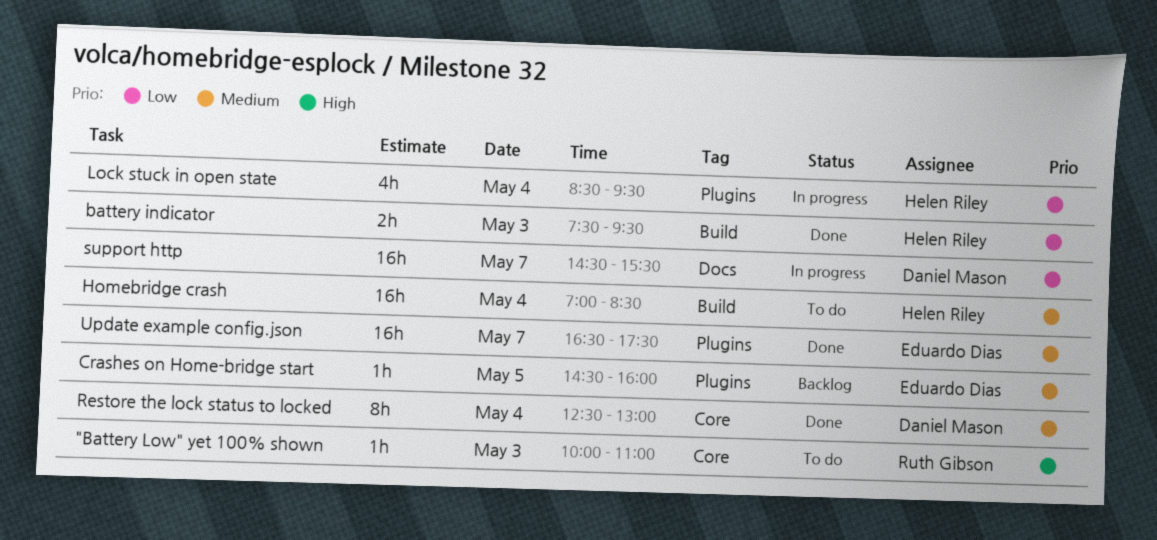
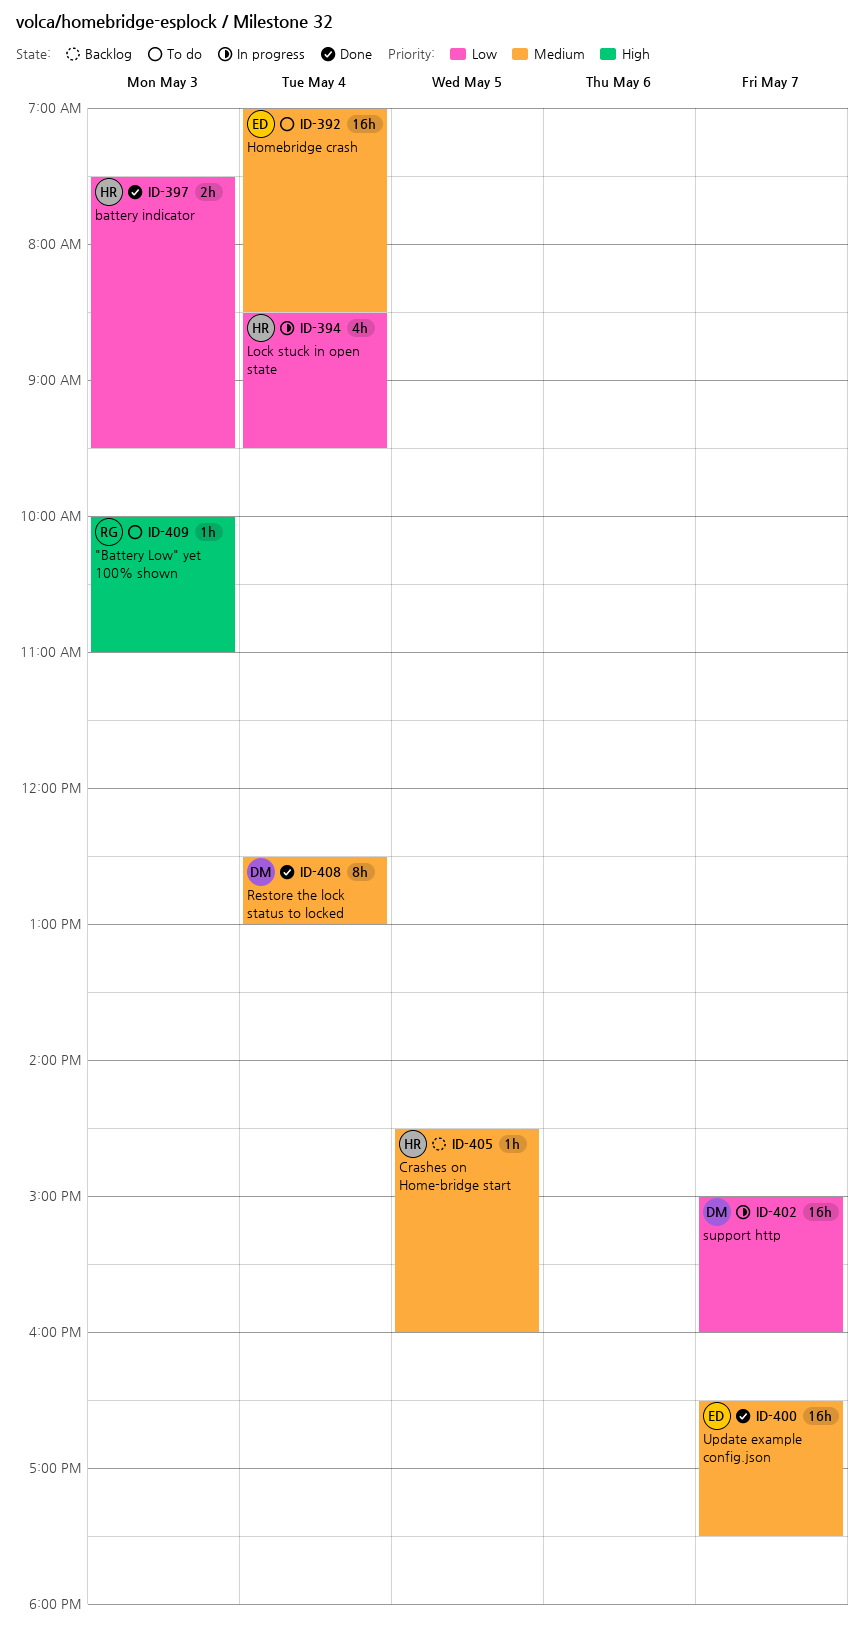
Crashes on Home-bridge start, owner: Eduardo Dias -> Helen Riley
Homebridge crash, owner: Helen Riley -> Eduardo Dias
support http, begins: 14:30 -> 15:00
support http, ends: 15:30 -> 16:00

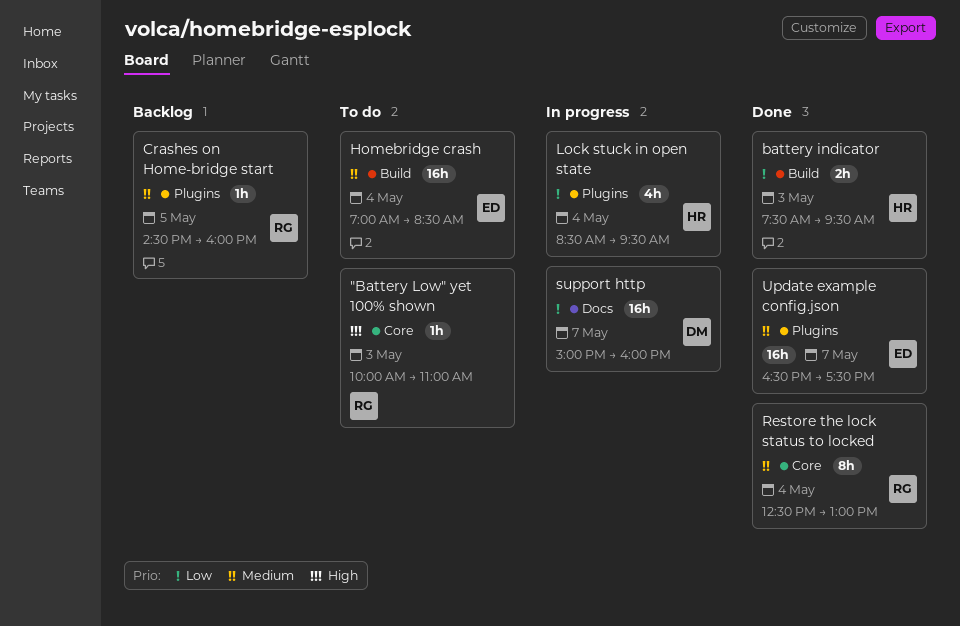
Crashes on Home-bridge start, owner: HR -> RG
Restore the lock status to locked, owner: DM -> RG

